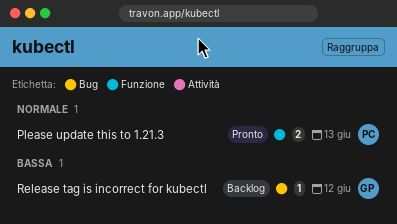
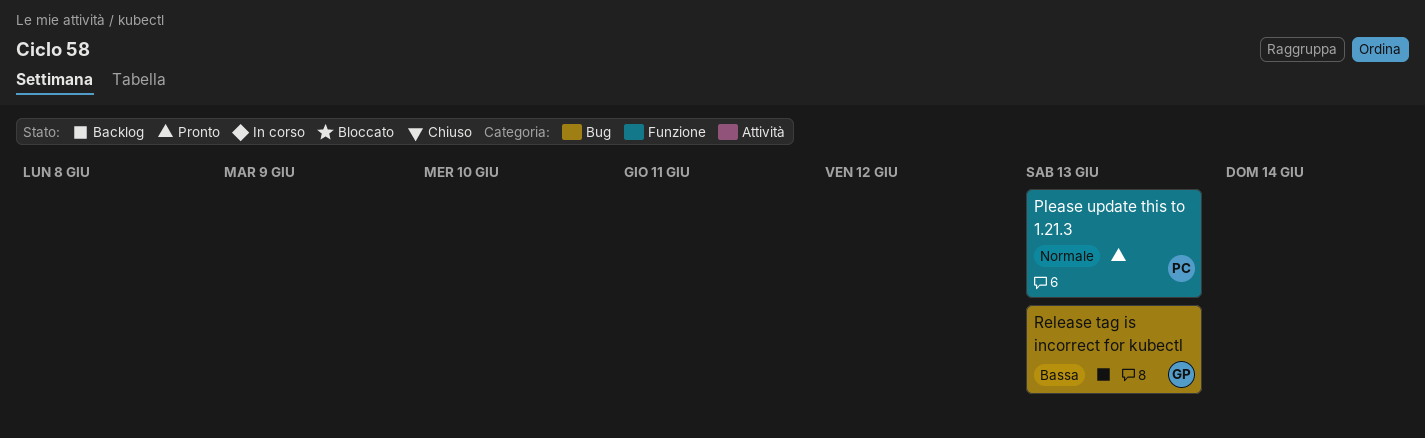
Release tag is incorrect for kubectl, due: Jun 12 -> Jun 13

